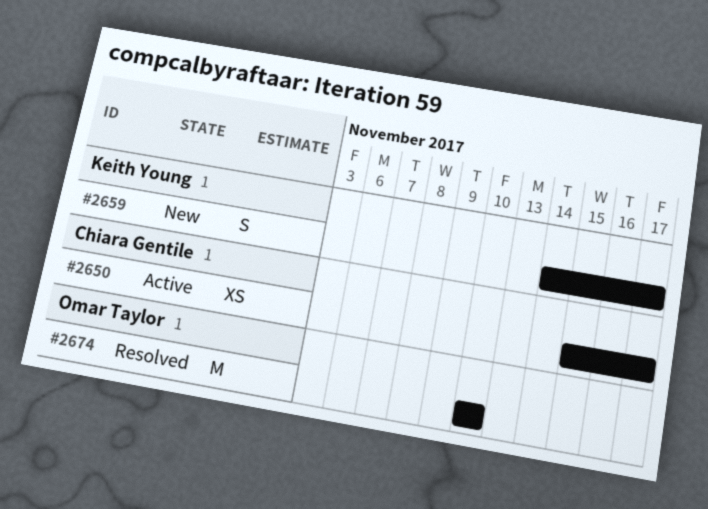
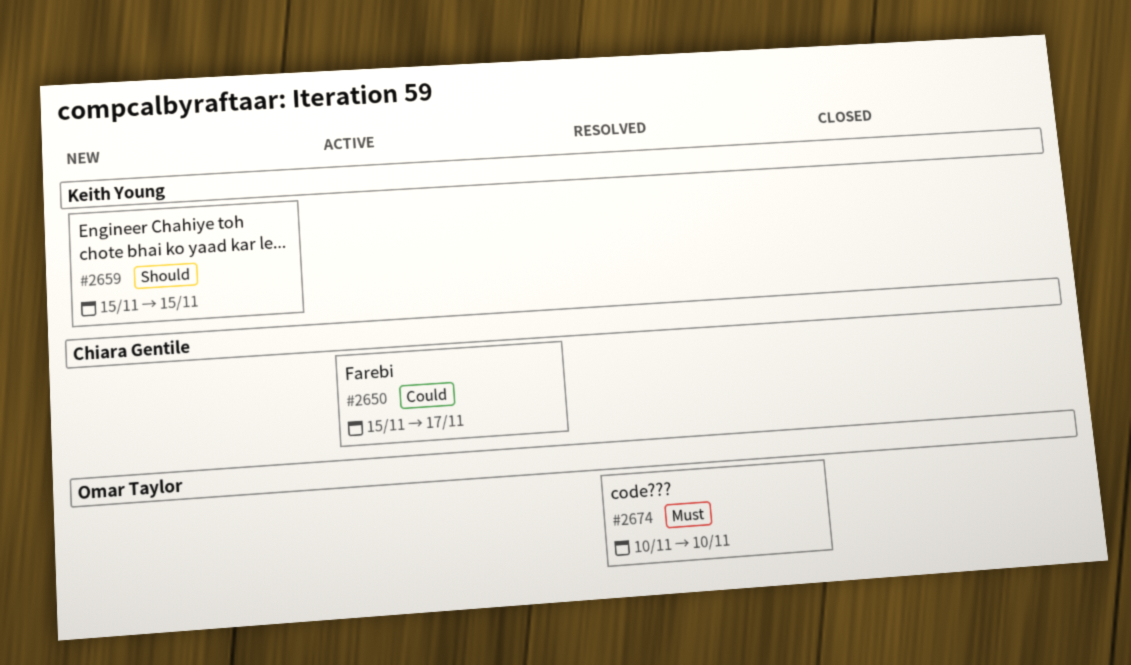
#2659, start: Nov 14 -> Nov 15
#2659, due: Nov 17 -> Nov 15

